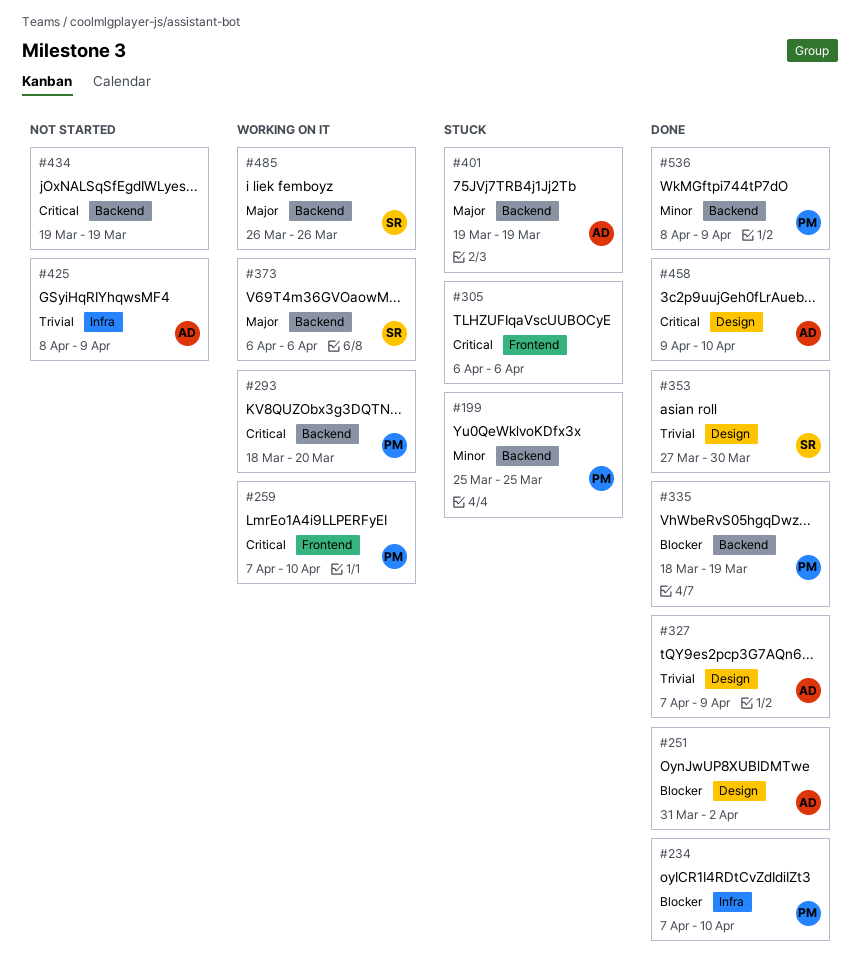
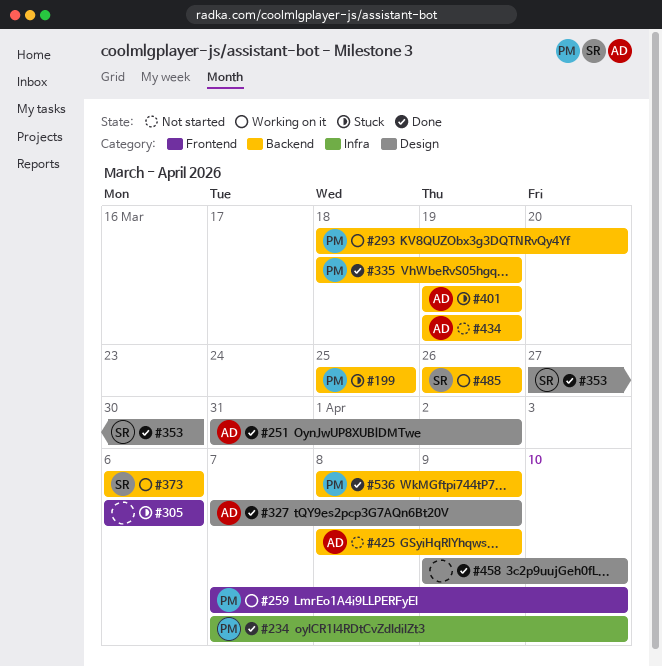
#425, label: Infra -> Backend
#434, owner: none -> AD
#458, owner: AD -> none

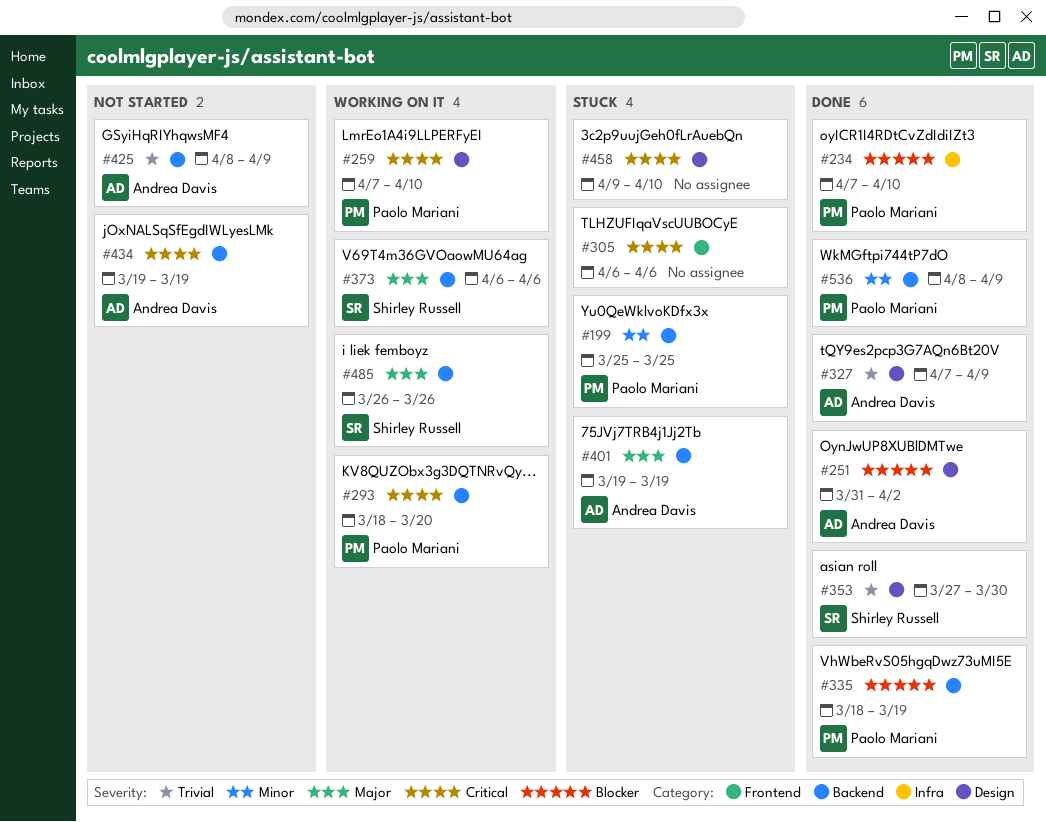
#259, label: Frontend -> Design
#458, status: Done -> Stuck

